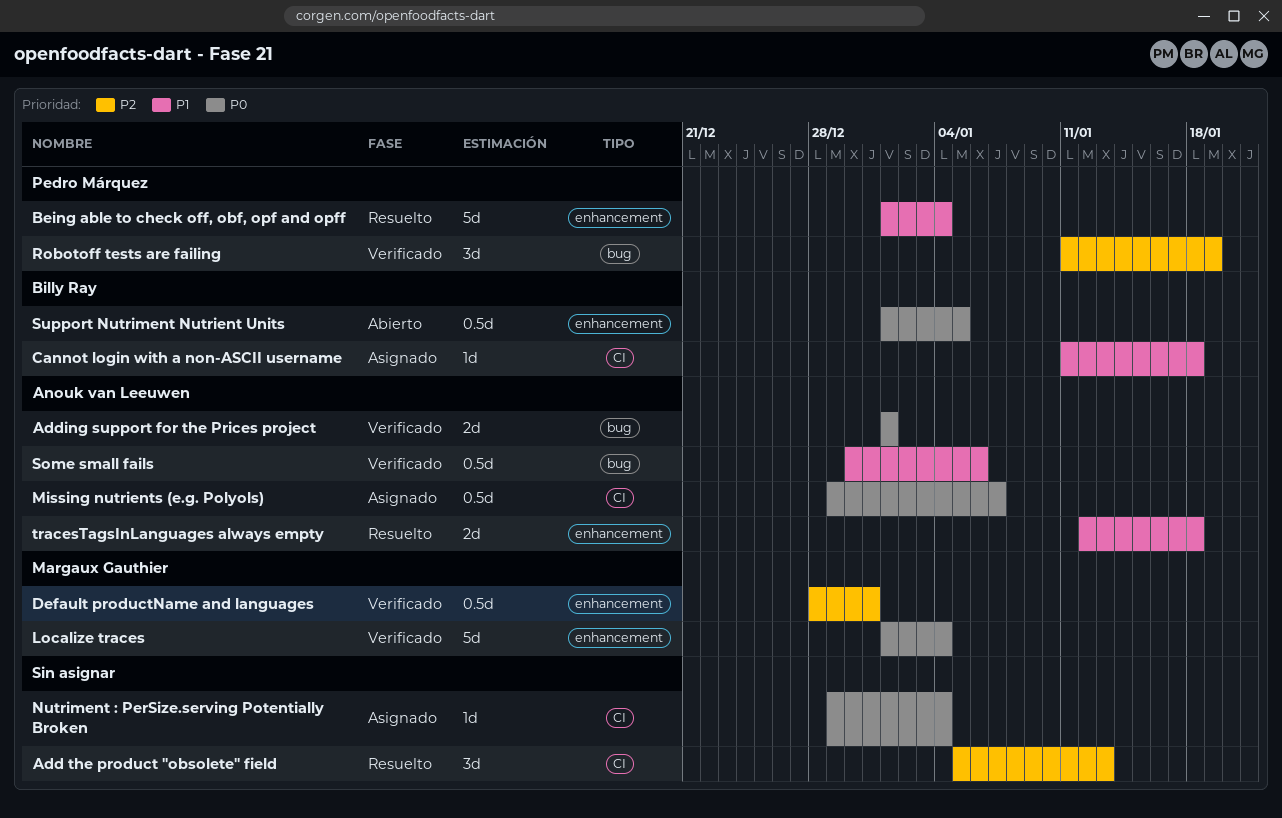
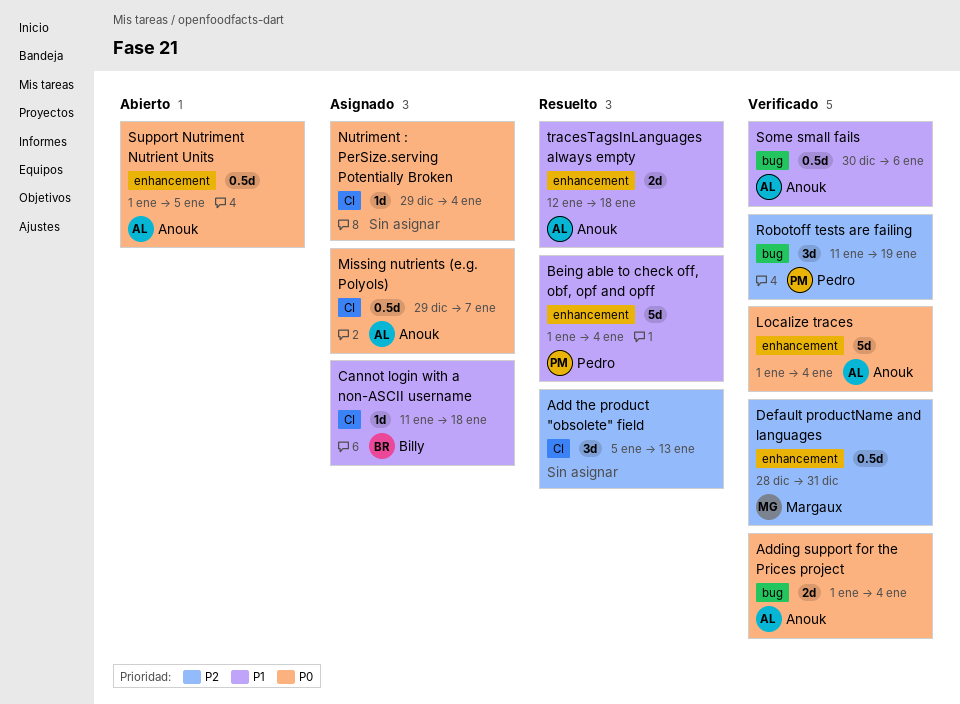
Adding support for the Prices project, due: Jan 1 -> Jan 4
Localize traces, owner: Margaux Gauthier -> Anouk van Leeuwen
Support Nutriment Nutrient Units, owner: Billy Ray -> Anouk van Leeuwen

